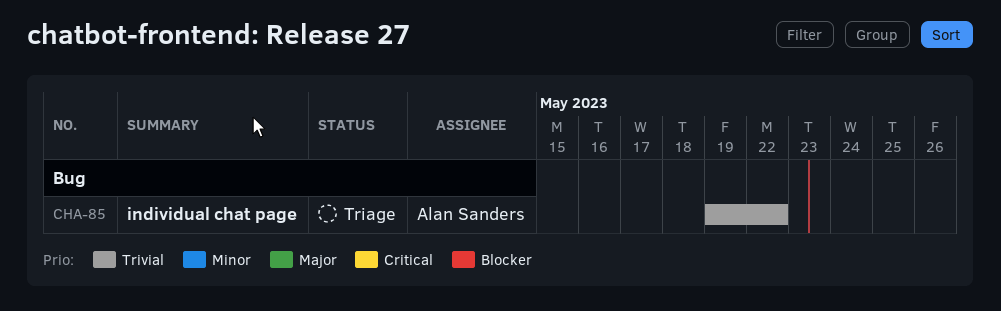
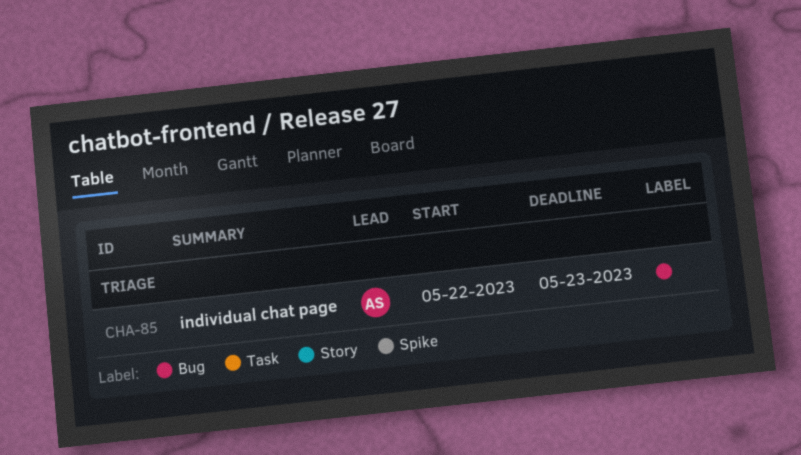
CHA-85, start: May 19 -> May 22
CHA-85, due: May 22 -> May 23

